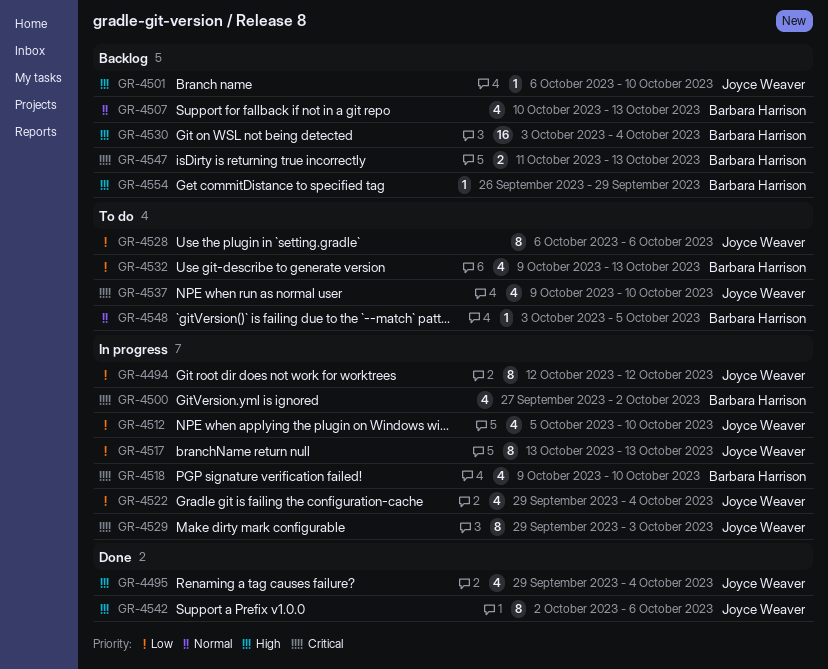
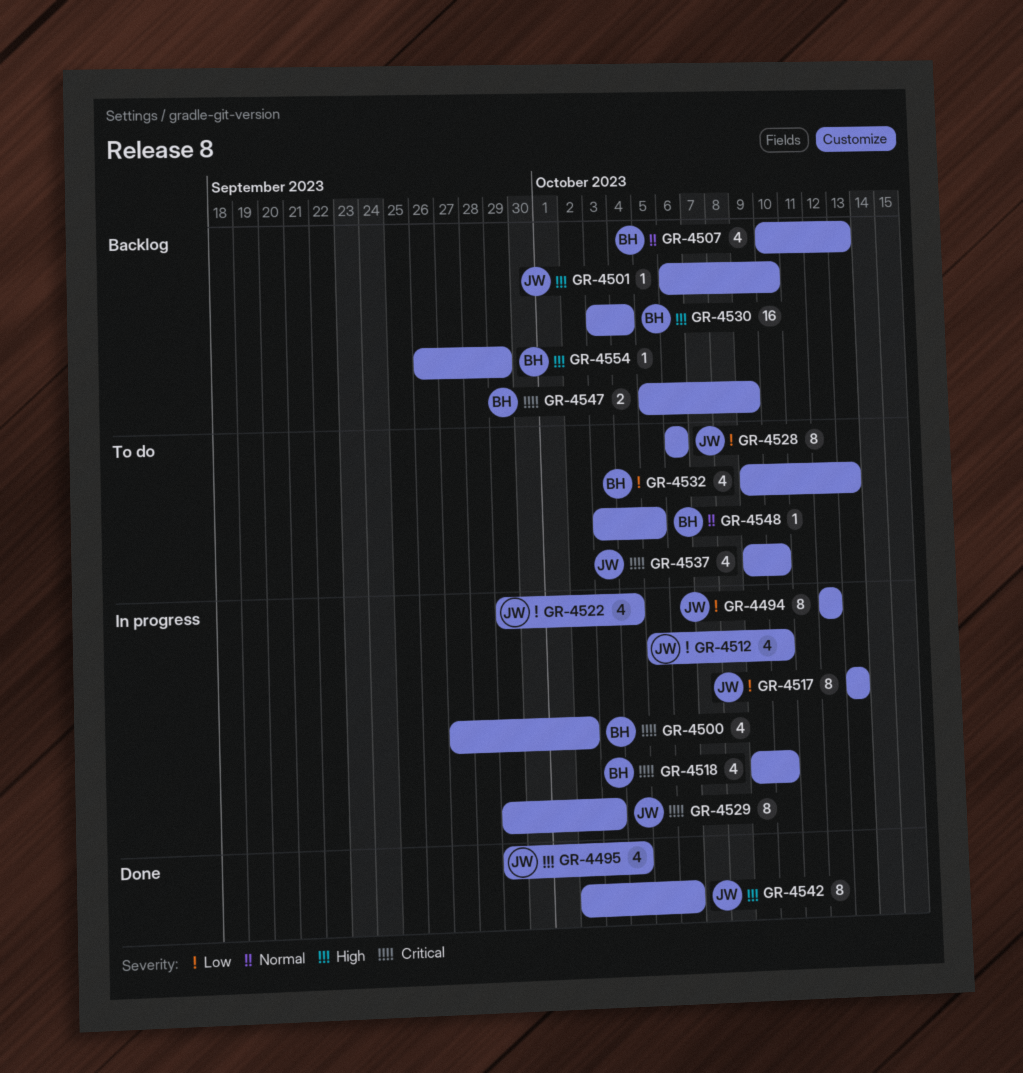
GR-4547, start: Oct 11 -> Oct 5
GR-4547, due: Oct 13 -> Oct 9

